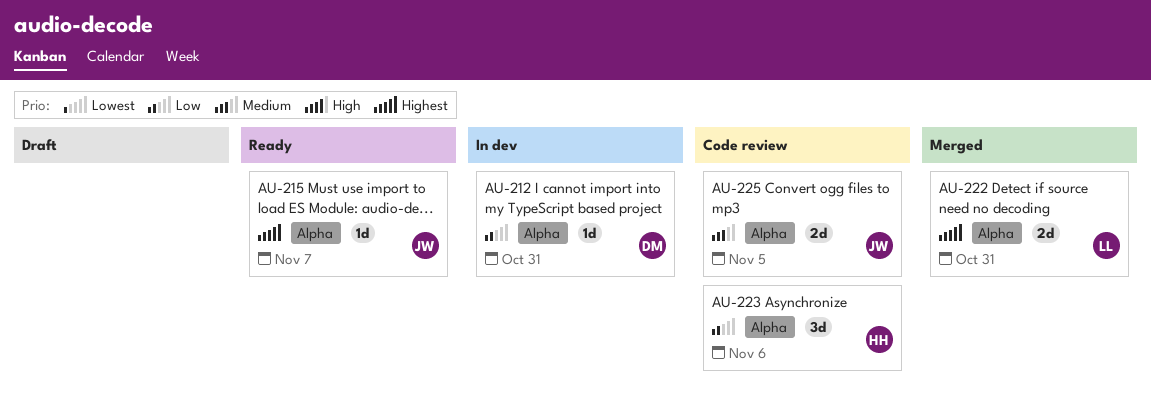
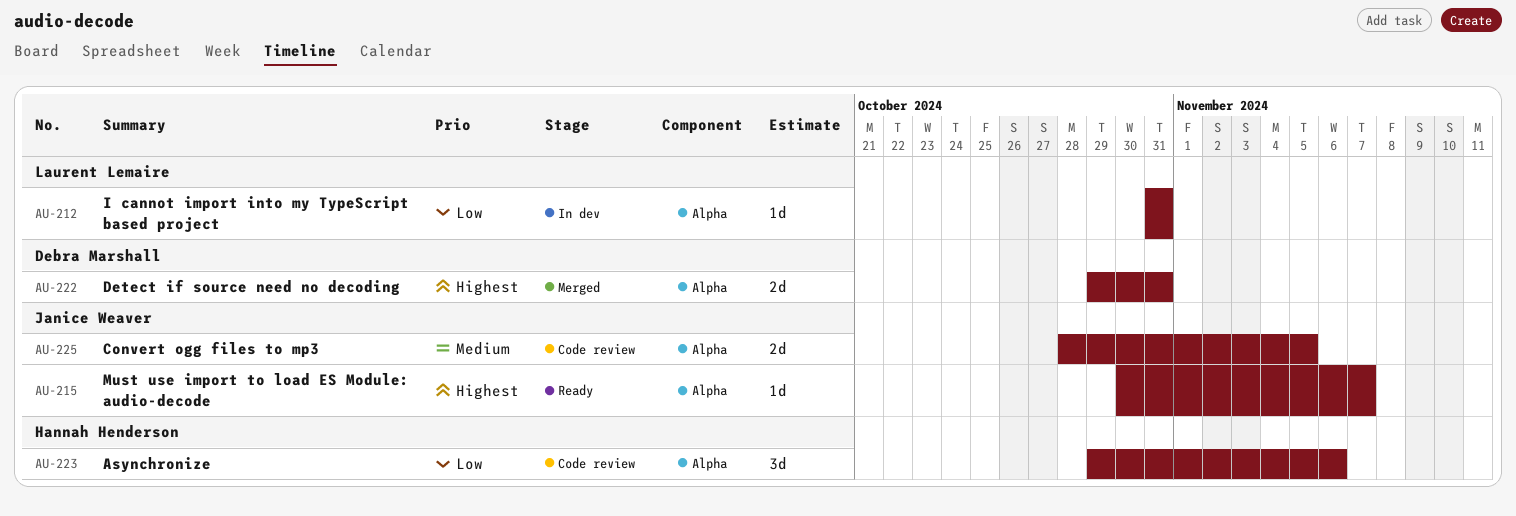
AU-212, owner: Debra Marshall -> Laurent Lemaire
AU-222, owner: Laurent Lemaire -> Debra Marshall

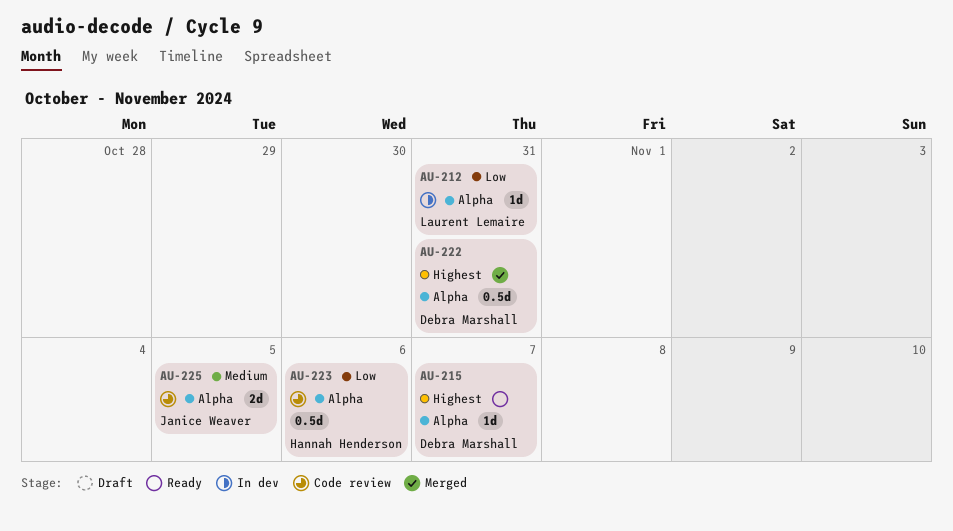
AU-215, owner: Janice Weaver -> Debra Marshall
AU-222, estimate: 2d -> 0.5d
AU-223, estimate: 3d -> 0.5d

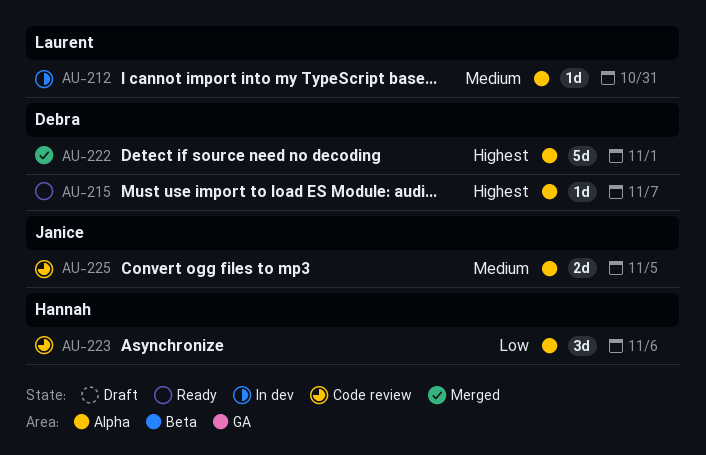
AU-212, priority: Low -> Medium
AU-222, estimate: 0.5d -> 5d
AU-222, due: Oct 31 -> Nov 1
AU-223, estimate: 0.5d -> 3d

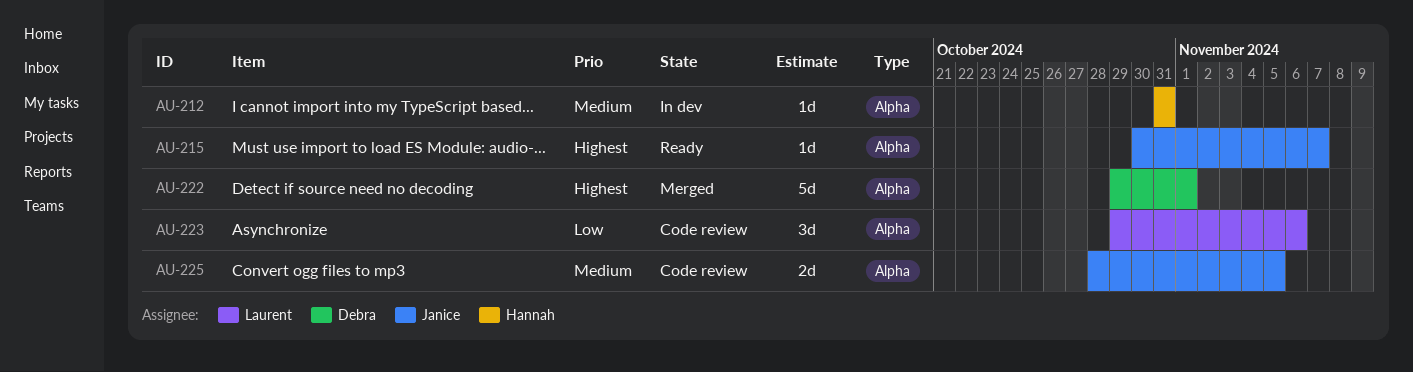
AU-212, owner: Laurent -> Hannah
AU-215, owner: Debra -> Janice
AU-223, owner: Hannah -> Laurent

